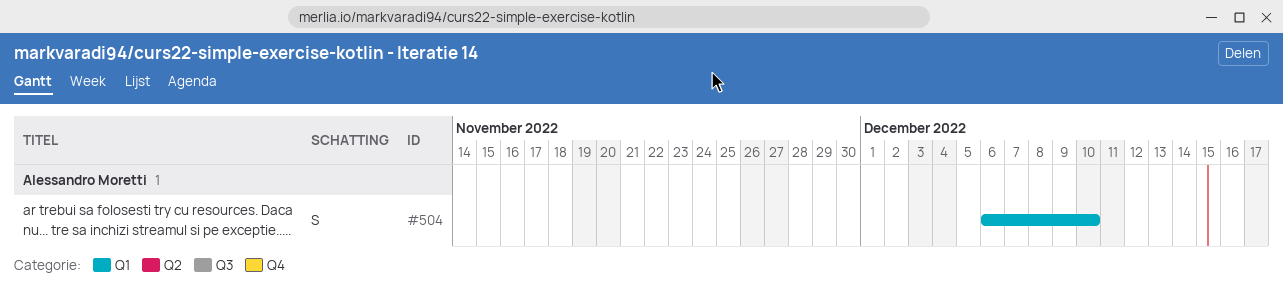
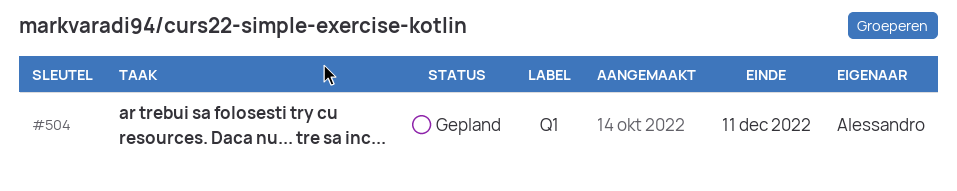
#504, due: Dec 10 -> Dec 11

